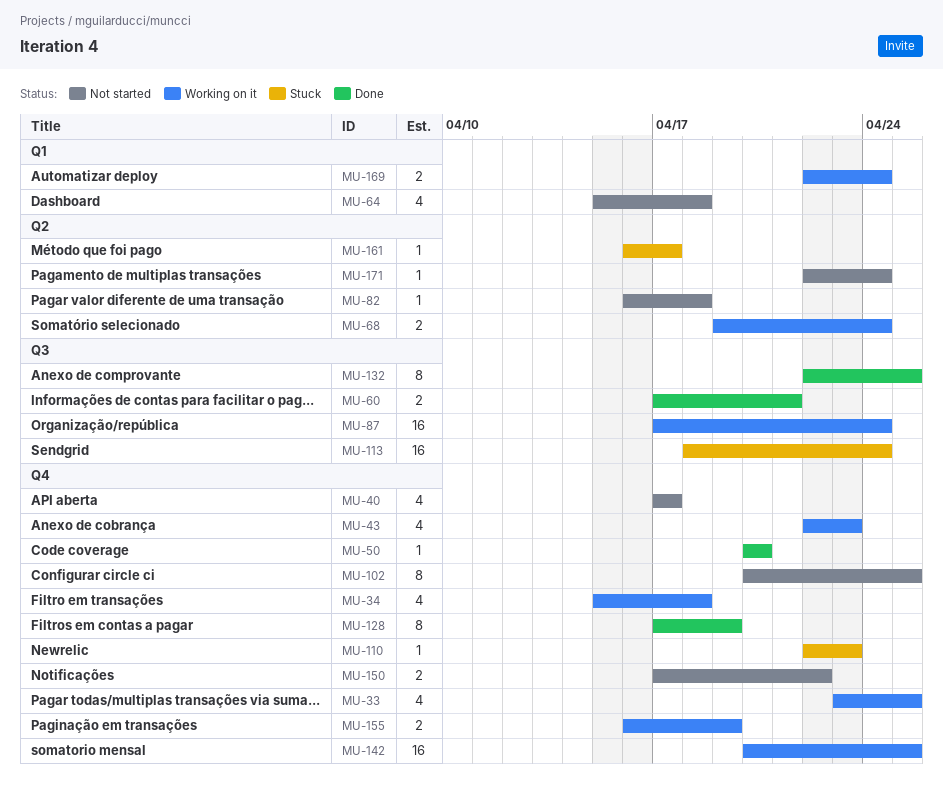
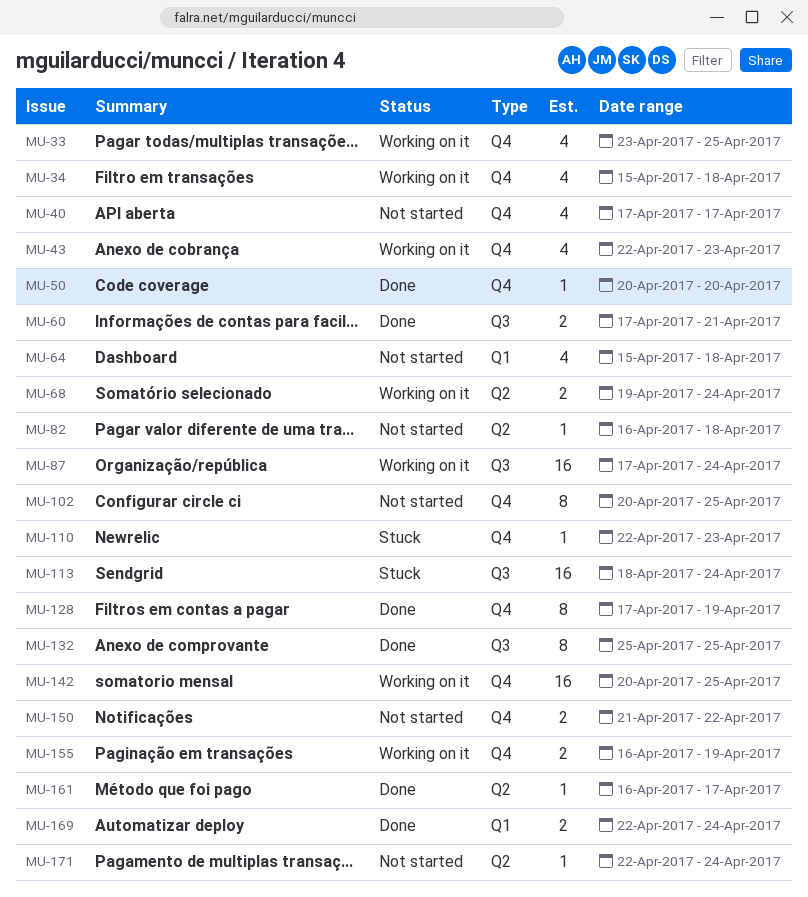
MU-132, start: Apr 22 -> Apr 25
MU-150, start: Apr 17 -> Apr 21
MU-161, status: Stuck -> Done
MU-169, status: Working on it -> Done

